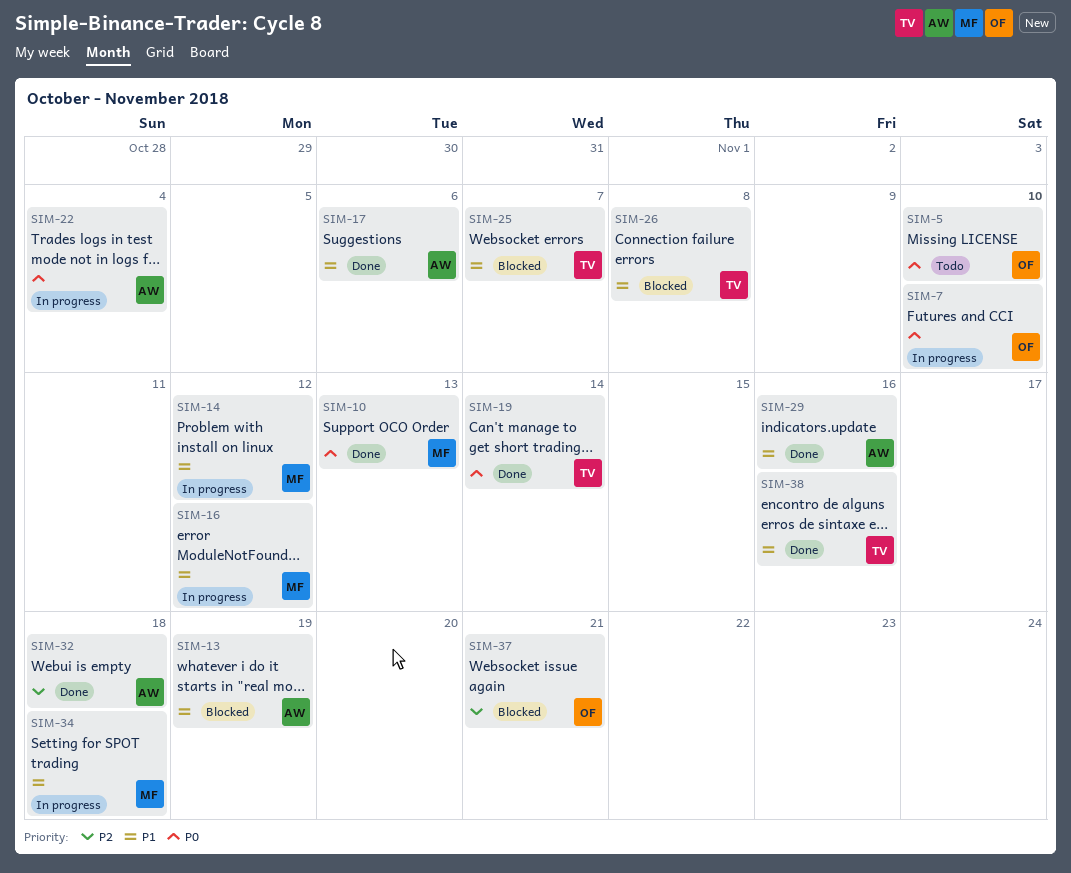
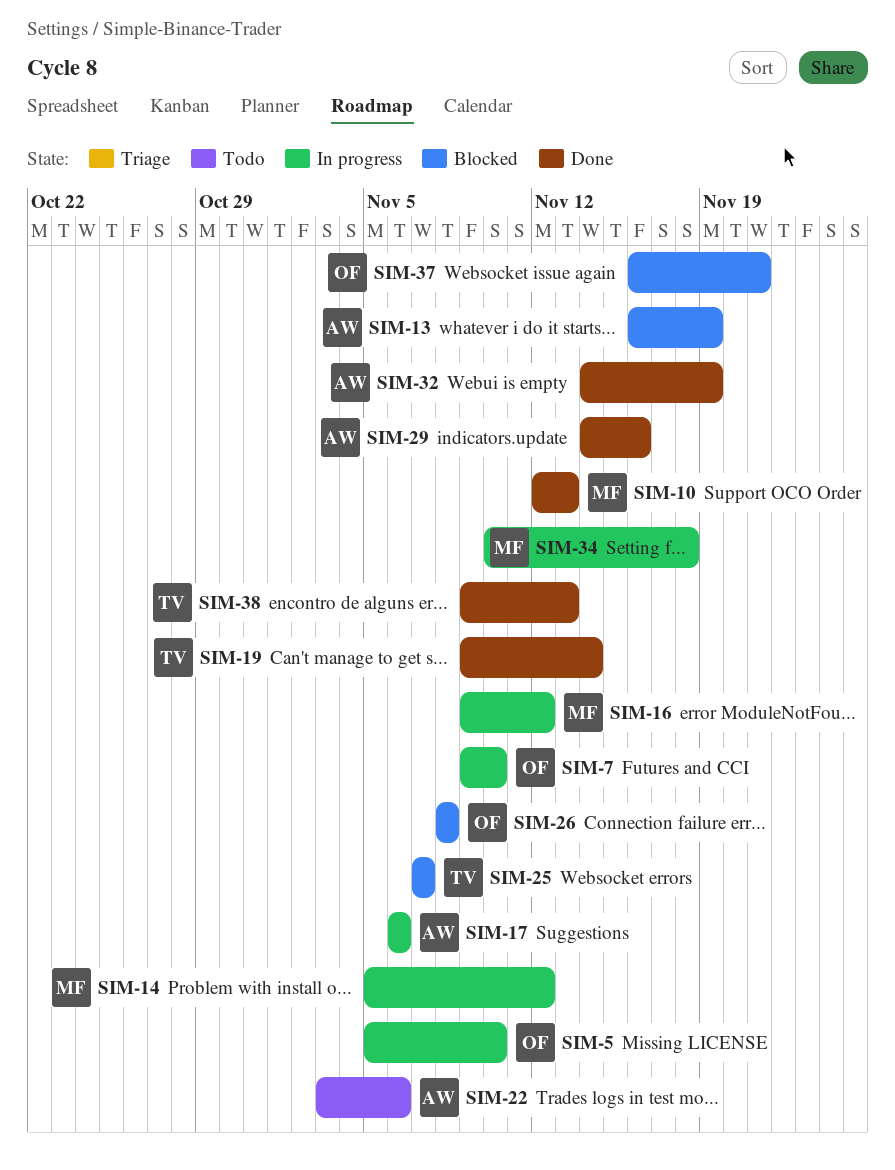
SIM-5, status: Todo -> In progress
SIM-17, status: Done -> In progress
SIM-22, status: In progress -> Todo
SIM-22, due: Nov 4 -> Nov 6
SIM-26, owner: TV -> OF
SIM-32, due: Nov 18 -> Nov 19
SIM-38, due: Nov 16 -> Nov 13

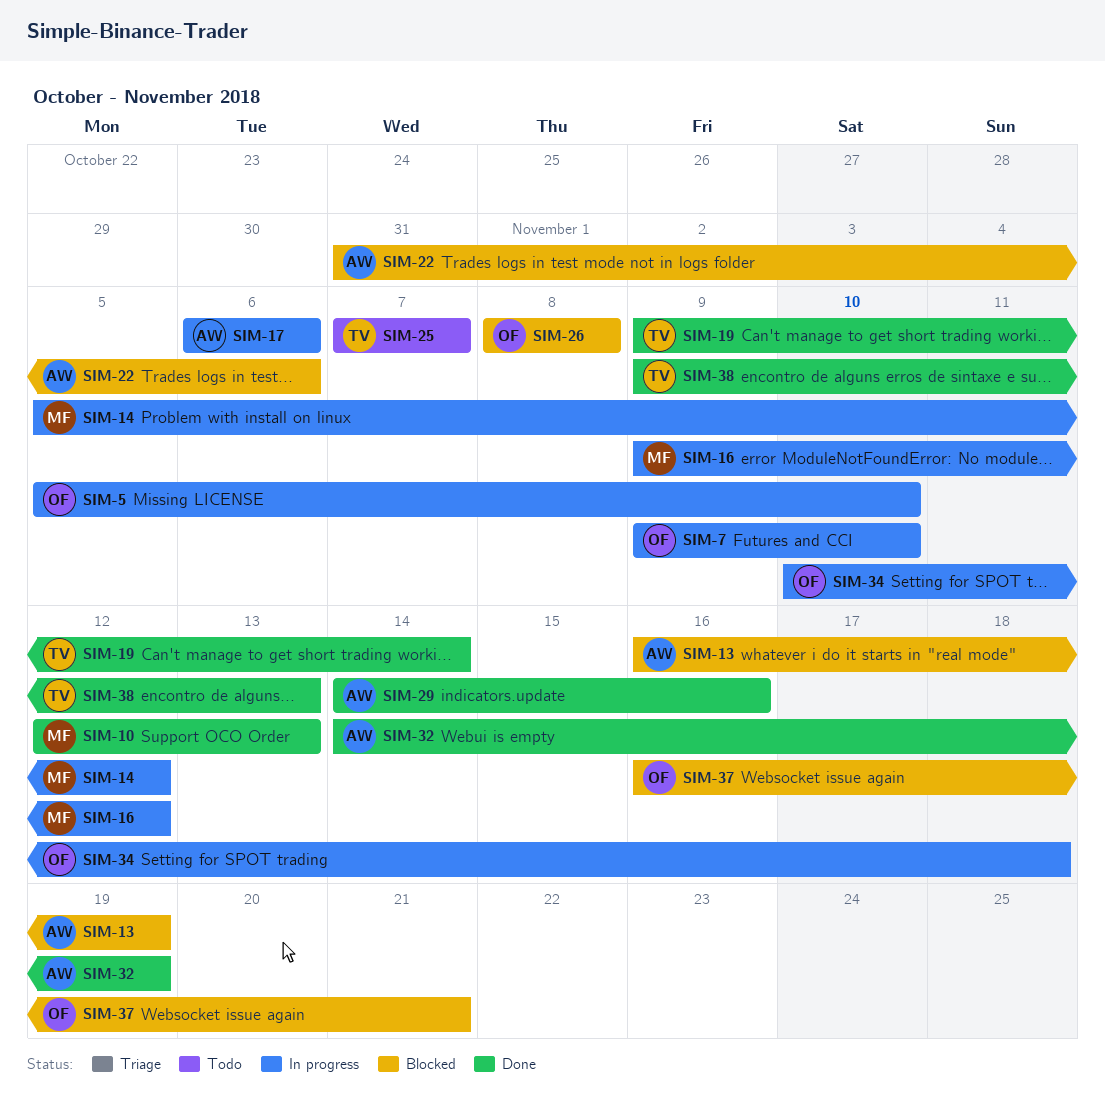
SIM-22, status: Todo -> Blocked
SIM-22, start: Nov 3 -> Oct 31
SIM-25, status: Blocked -> Todo
SIM-34, owner: MF -> OF

